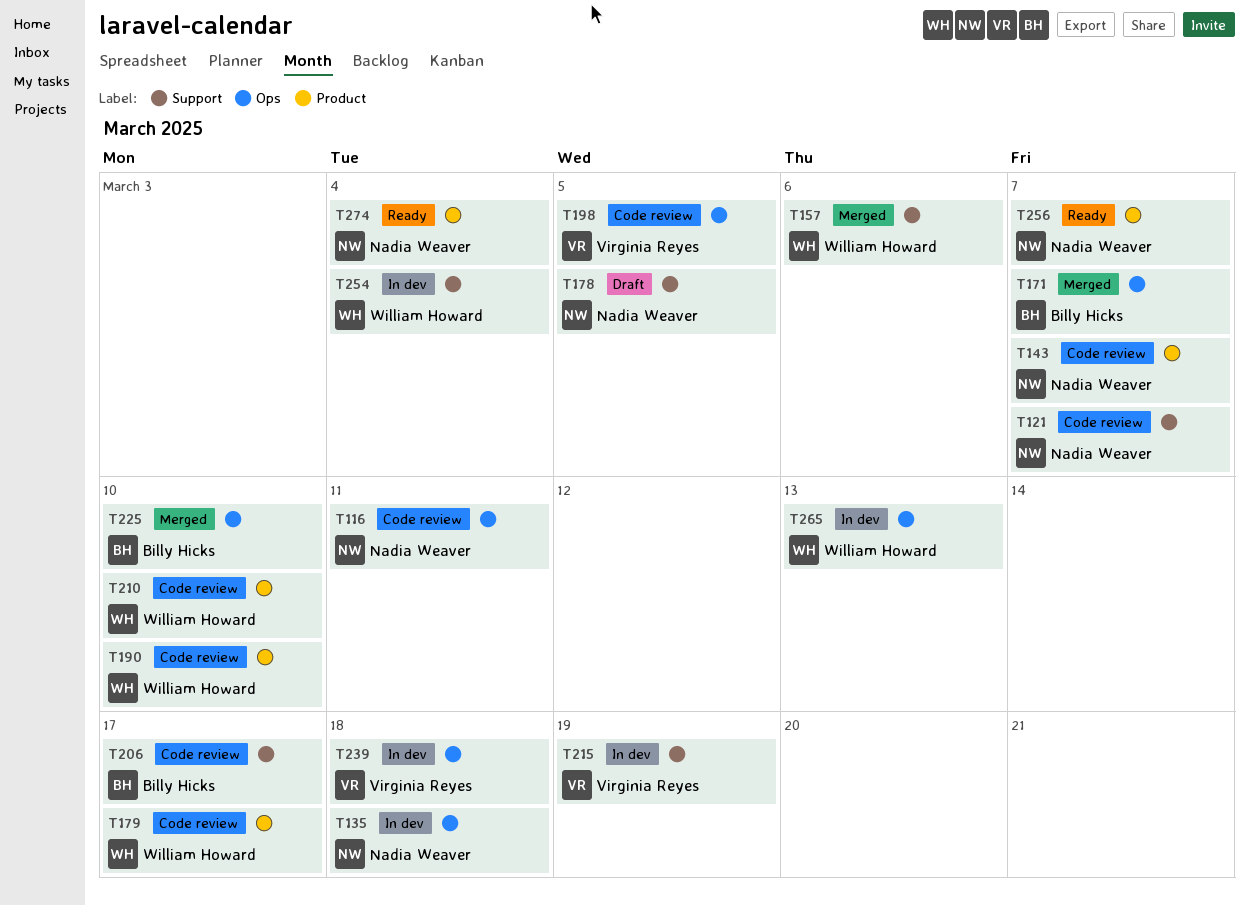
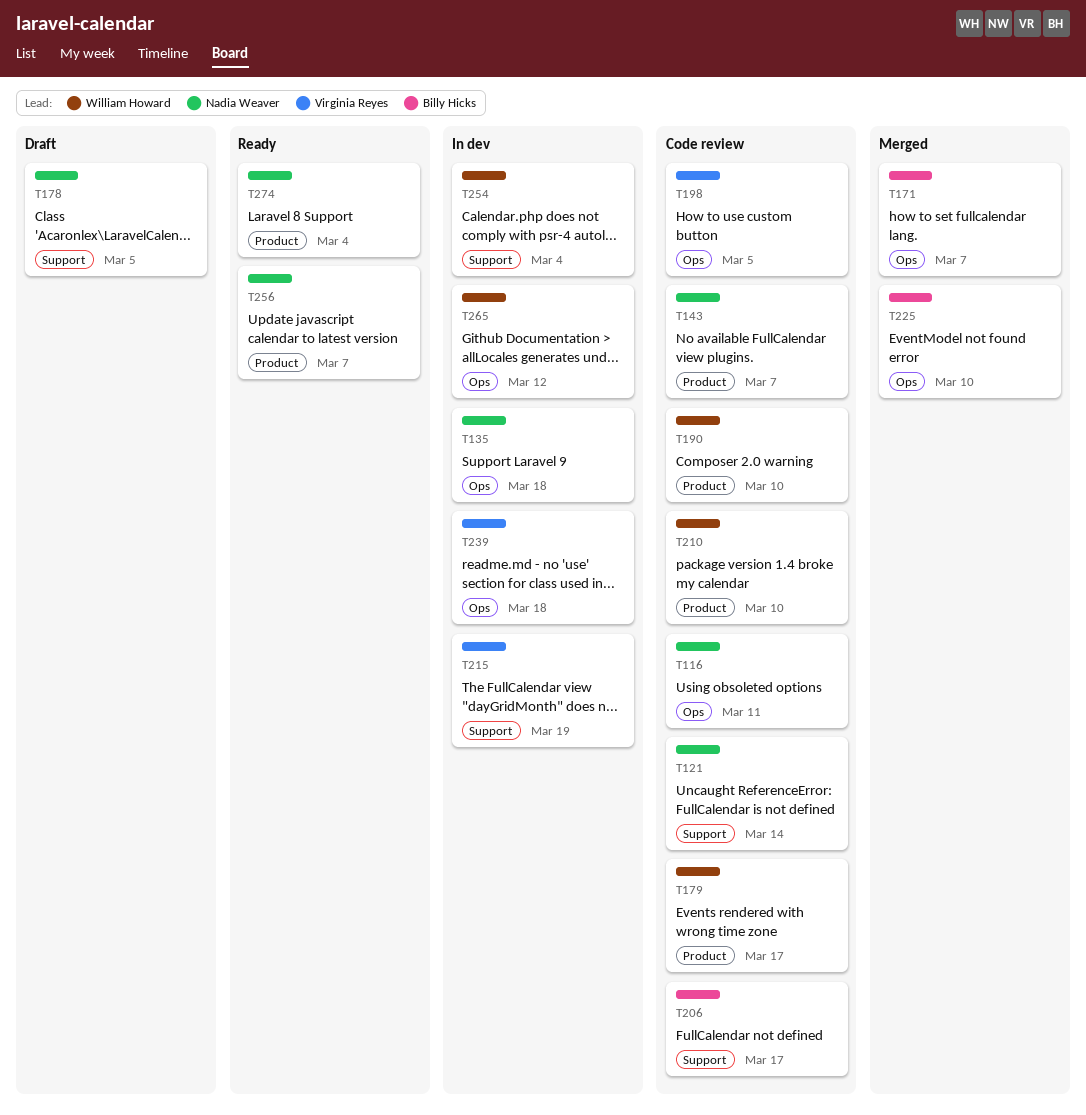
T121, due: Mar 7 -> Mar 14
T157: present -> none
T265, due: Mar 13 -> Mar 12

